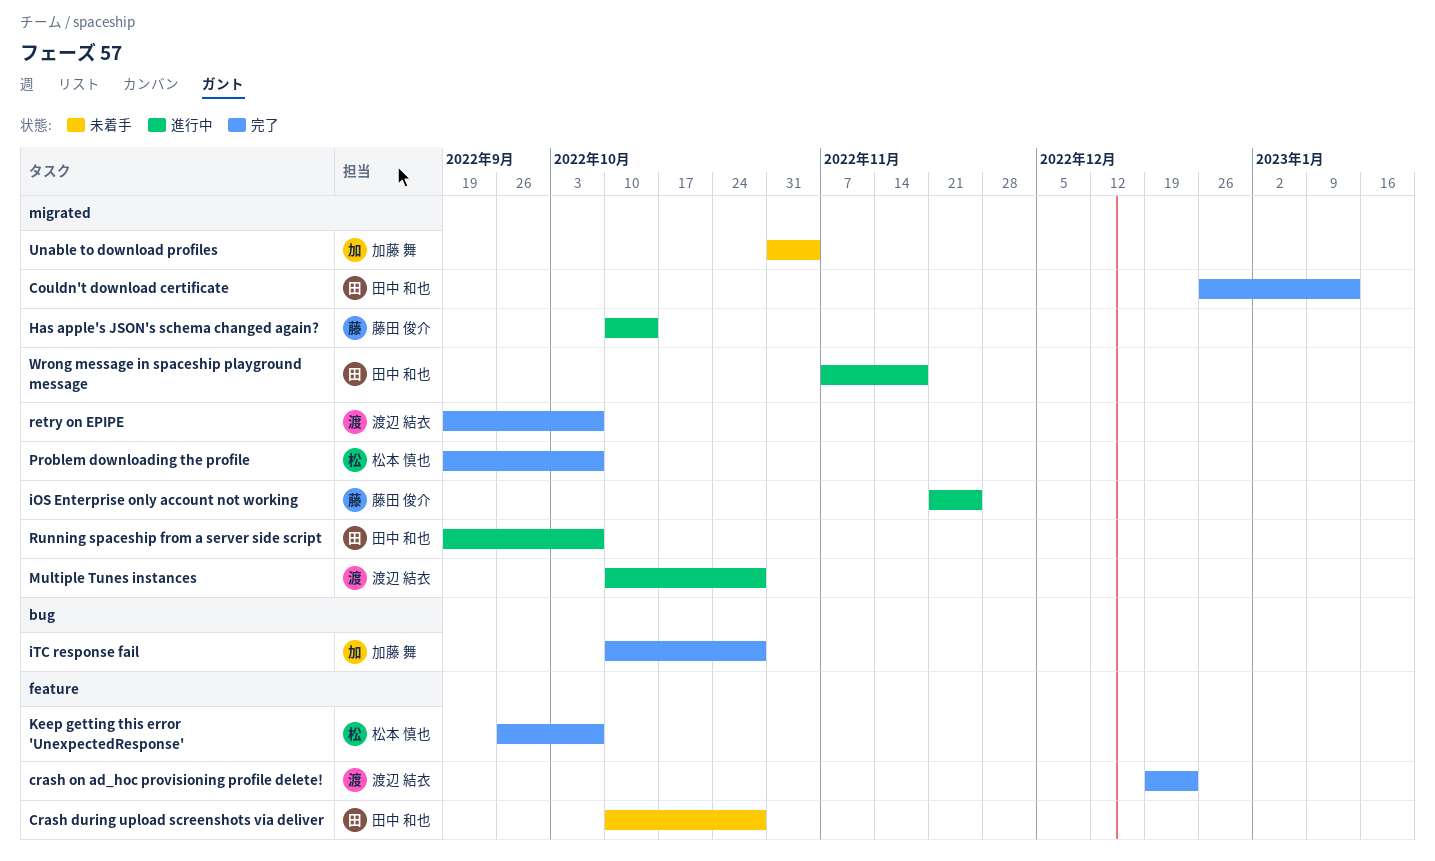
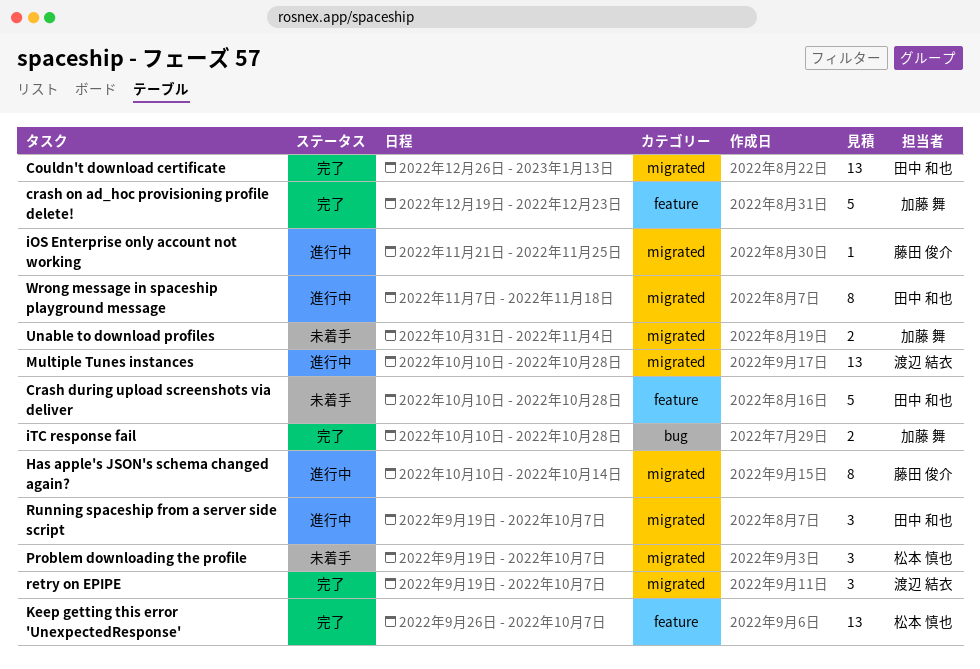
crash on ad_hoc provisioning profile delete!, owner: 渡辺 結衣 -> 加藤 舞
Problem downloading the profile, status: 完了 -> 未着手

